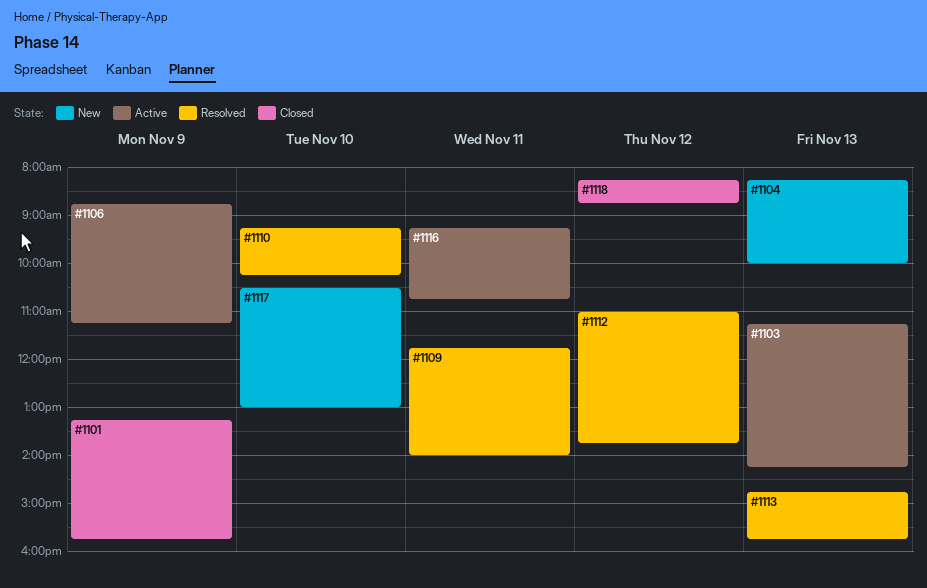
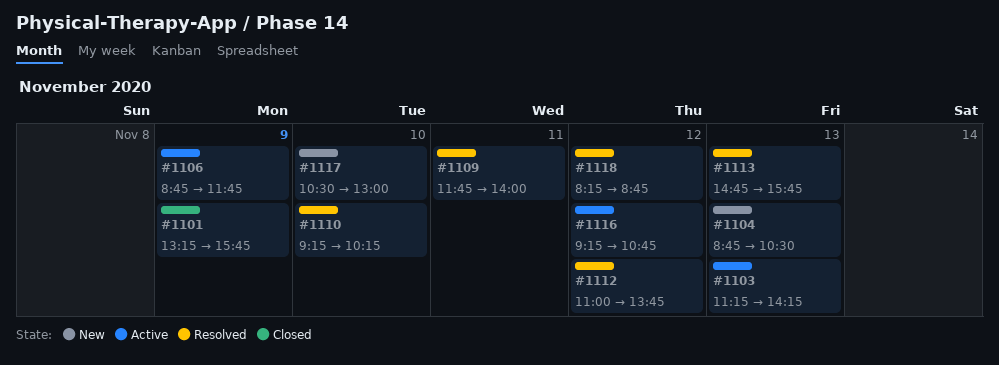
#1104, begins: 08:15 -> 08:45
#1104, ends: 10:00 -> 10:30
#1106, ends: 11:15 -> 11:45
#1116, day: Nov 11 -> Nov 12
#1118, status: Closed -> Resolved

